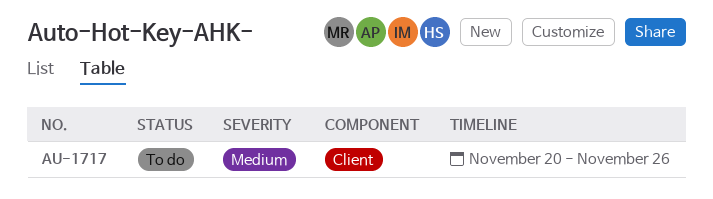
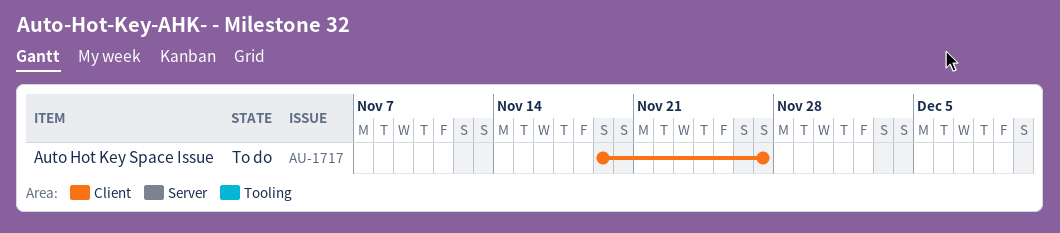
AU-1717, start: Nov 20 -> Nov 19
AU-1717, due: Nov 26 -> Nov 27

